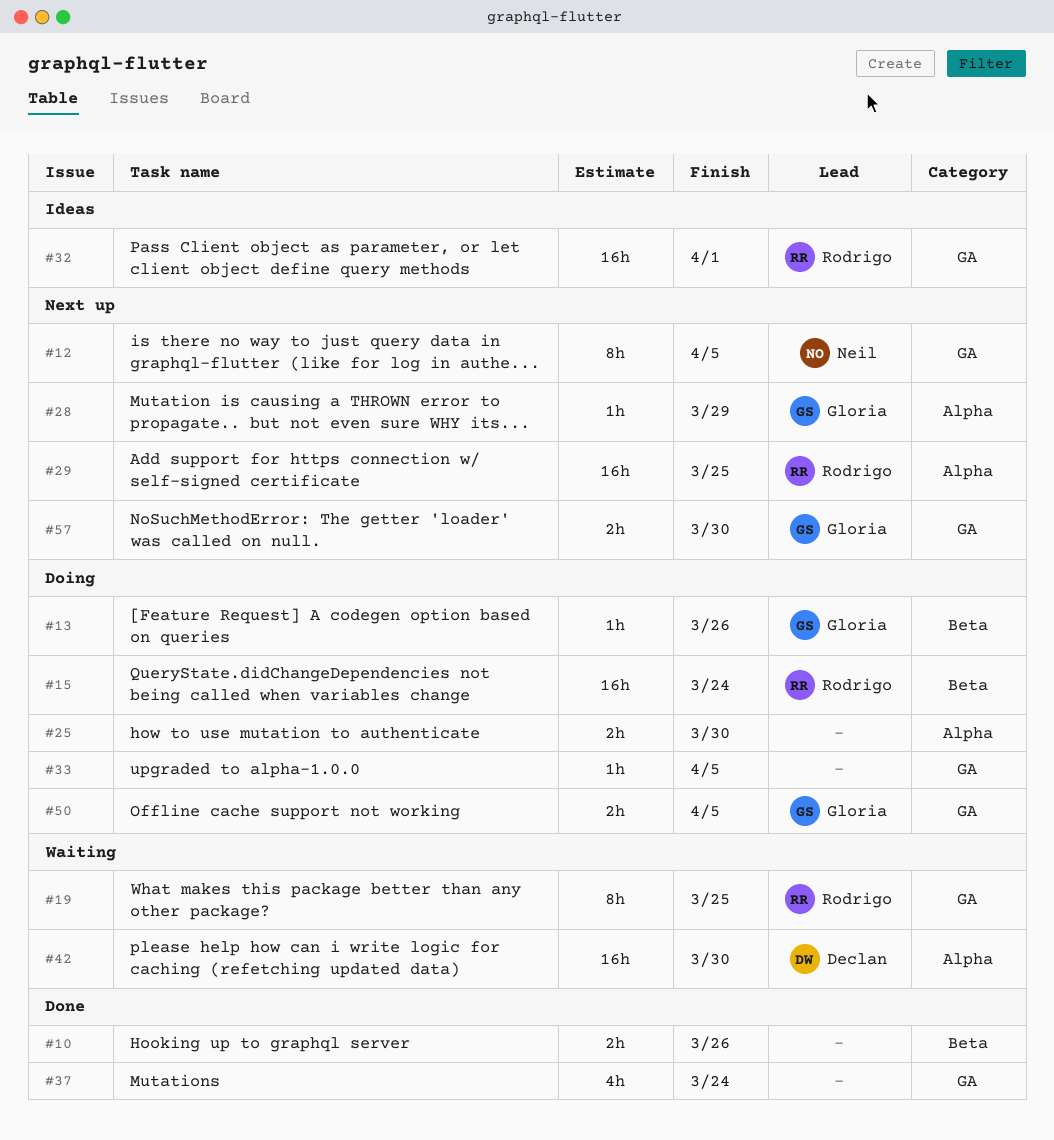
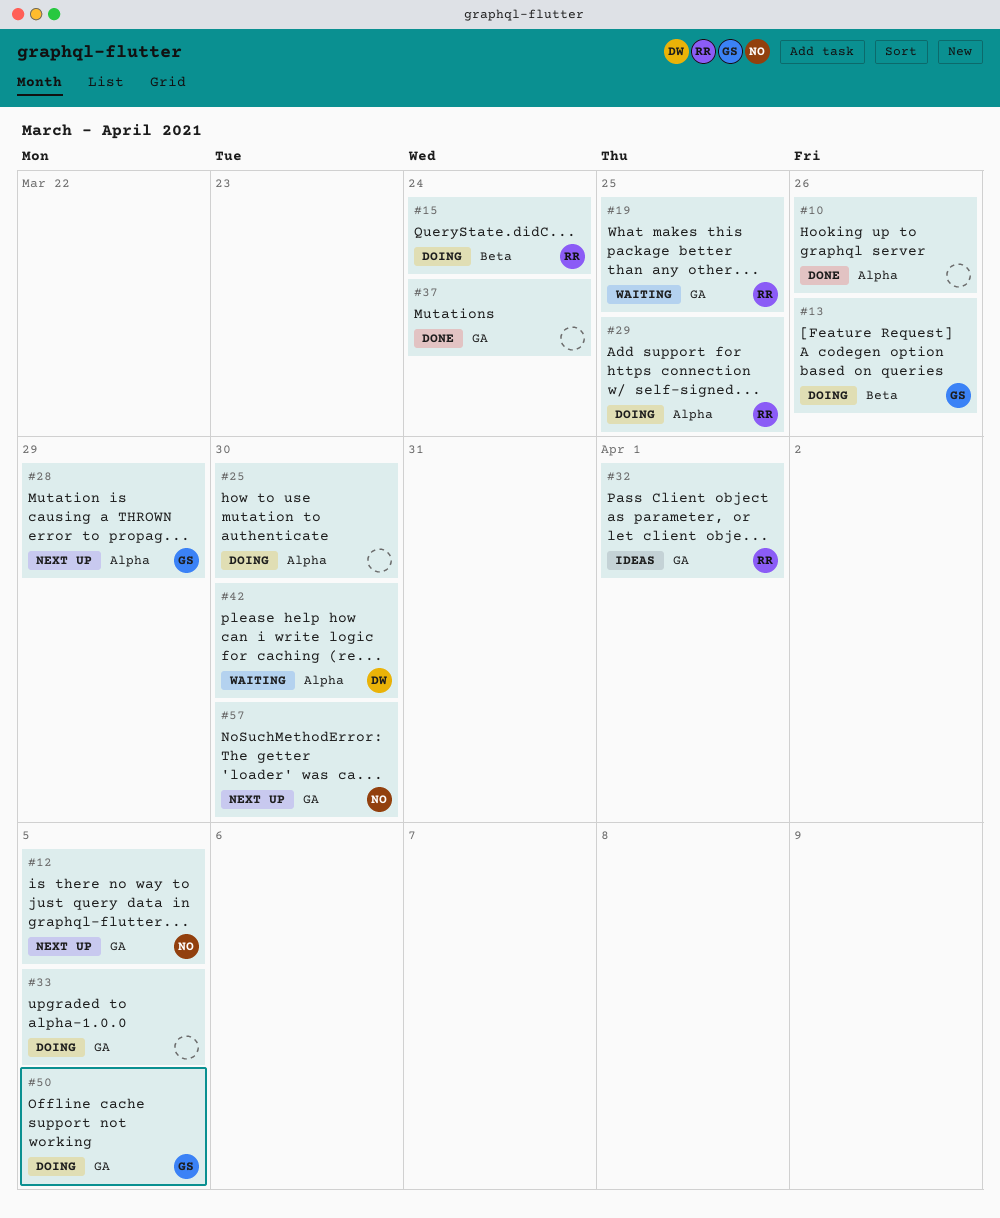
#10, label: Beta -> Alpha
#29, status: Next up -> Doing
#57, owner: Gloria -> Neil

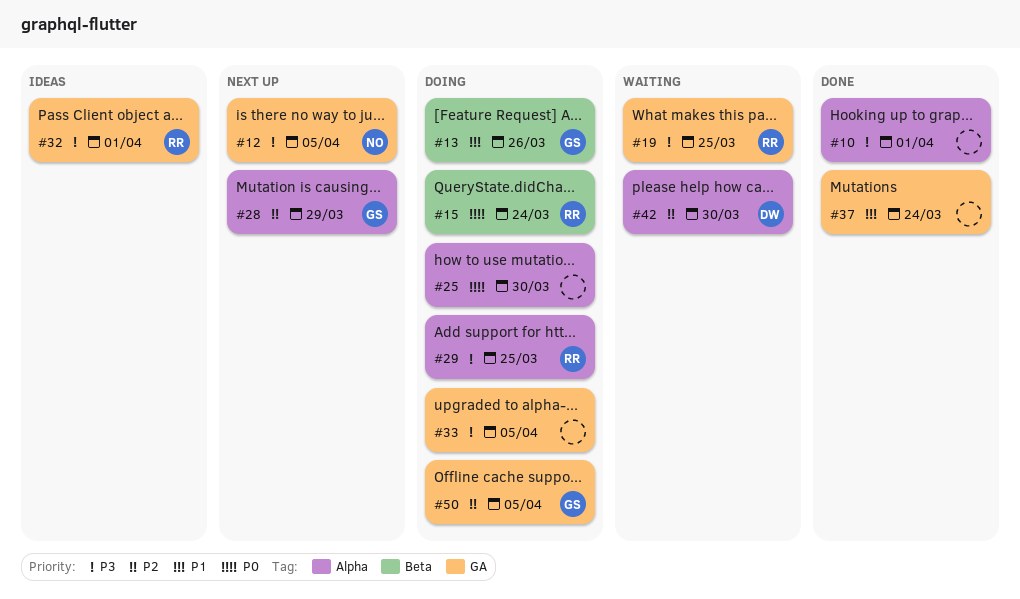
#10, due: Mar 26 -> Apr 1
#57: present -> none

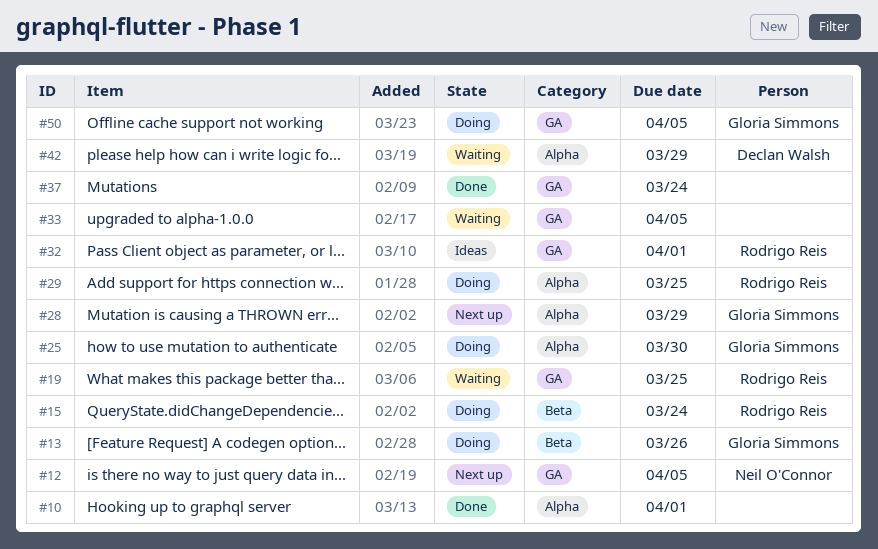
#25, owner: none -> Gloria Simmons
#33, status: Doing -> Waiting
#42, due: Mar 30 -> Mar 29

